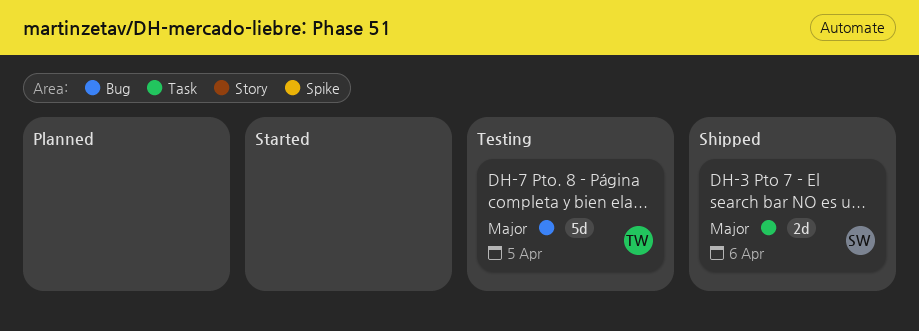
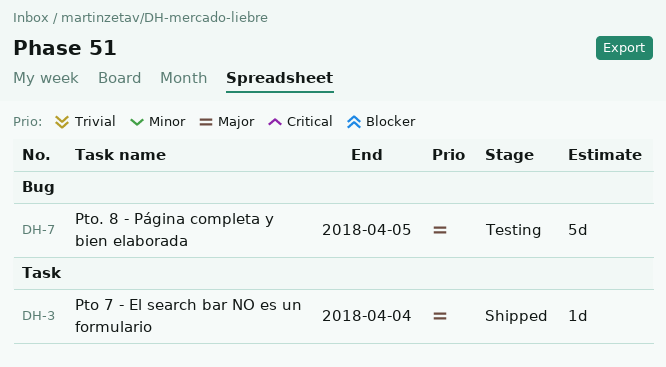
DH-3, estimate: 2d -> 1d
DH-3, due: Apr 6 -> Apr 4

